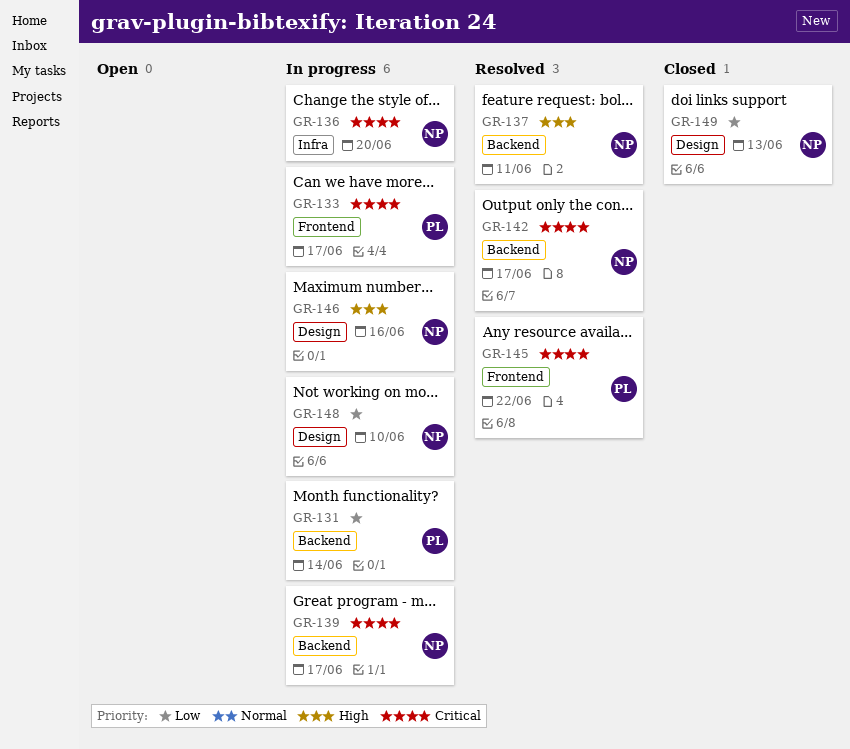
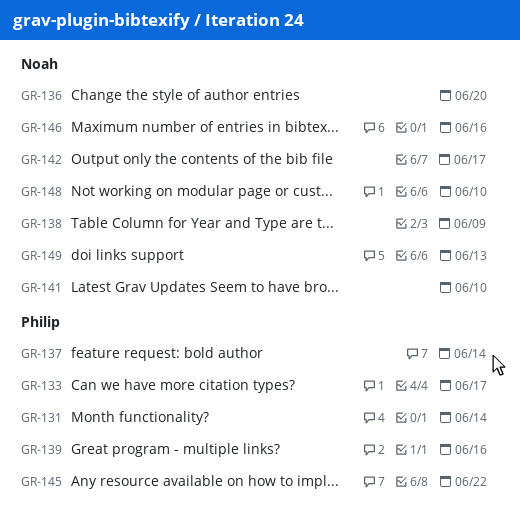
GR-137, owner: Noah -> Philip
GR-137, due: Jun 11 -> Jun 14
GR-138: none -> present
GR-139, owner: Noah -> Philip
GR-139, due: Jun 17 -> Jun 16
GR-141: none -> present

